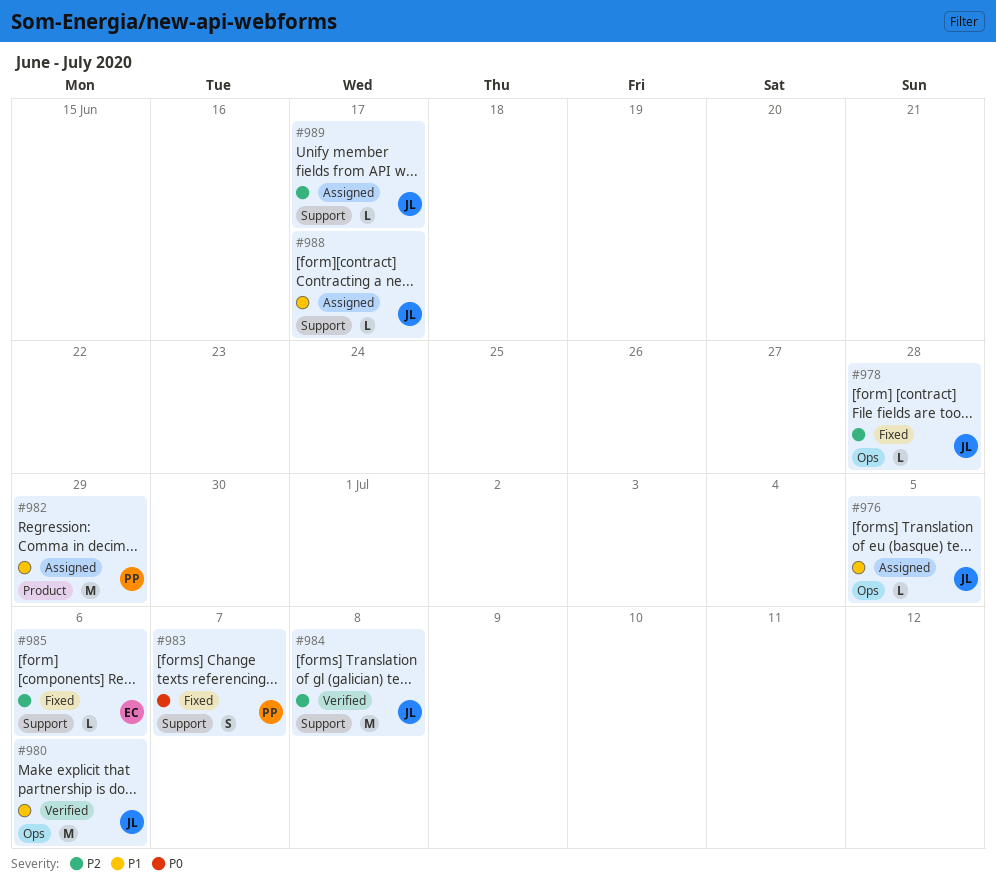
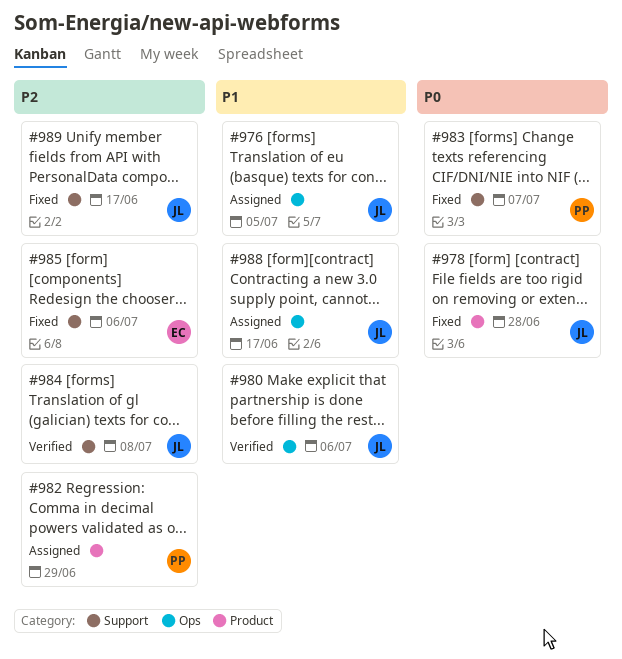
#978, priority: P2 -> P0
#978, label: Ops -> Product
#982, priority: P1 -> P2
#988, label: Support -> Ops
#989, status: Assigned -> Fixed

